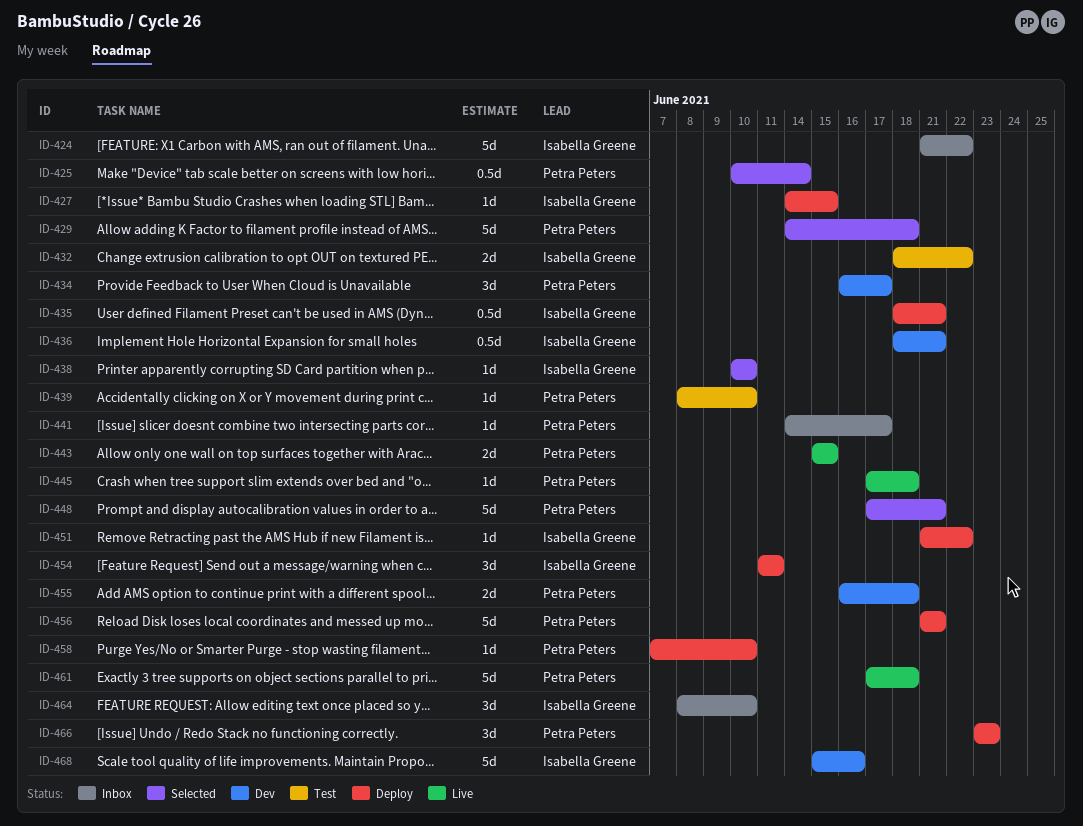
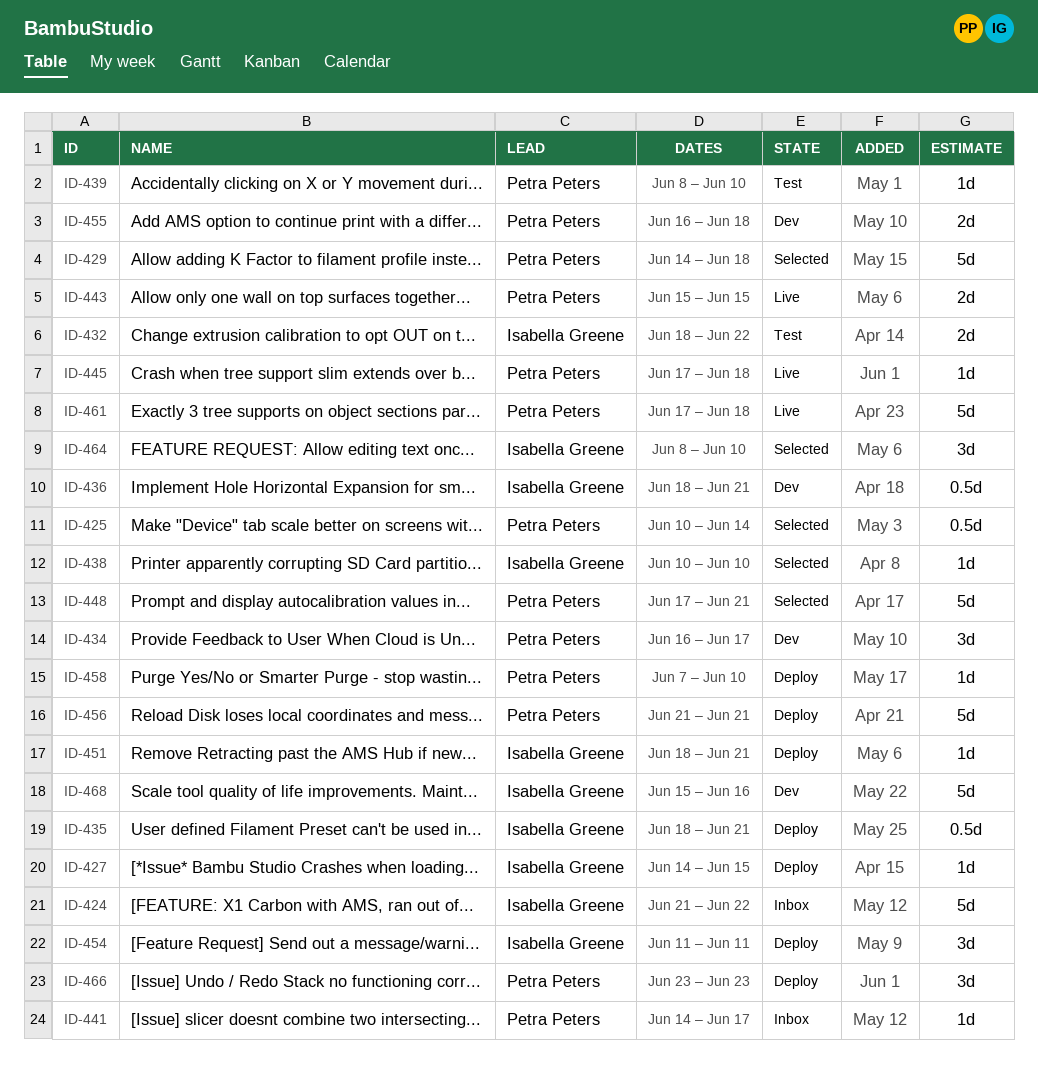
ID-451, start: Jun 21 -> Jun 18
ID-451, due: Jun 22 -> Jun 21
ID-464, status: Inbox -> Selected

